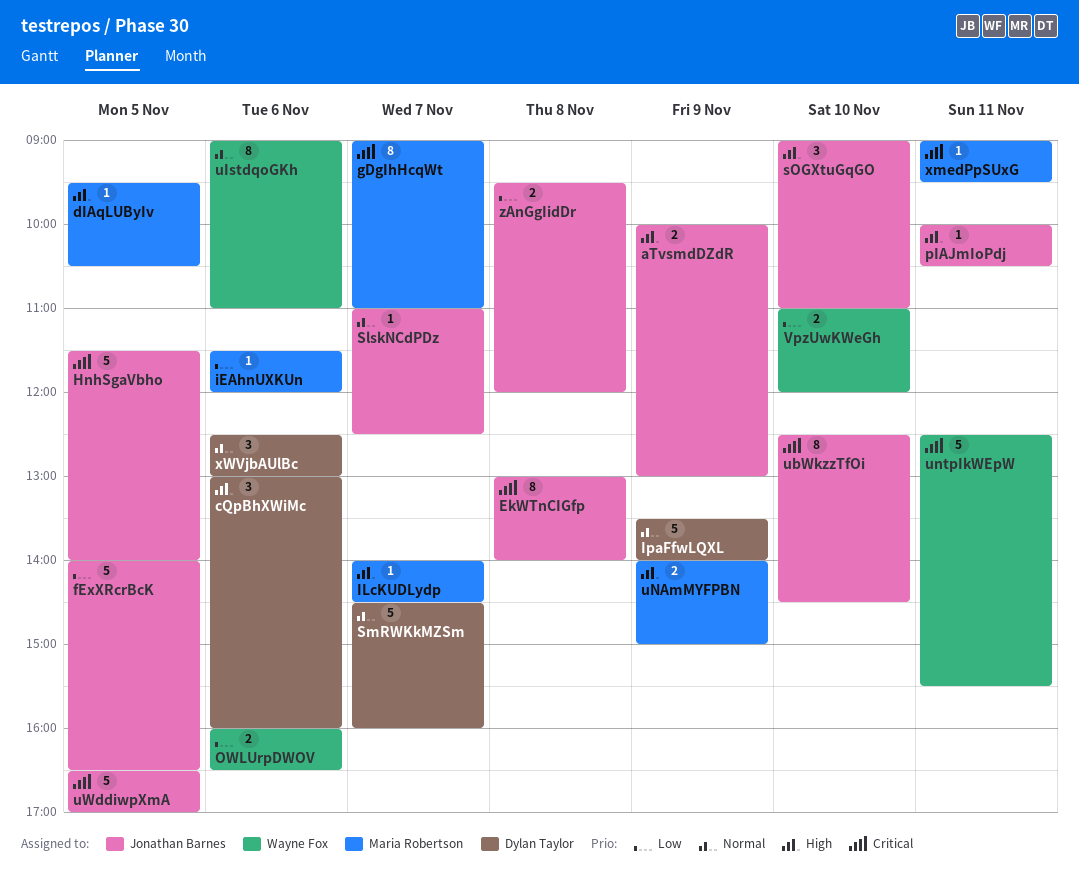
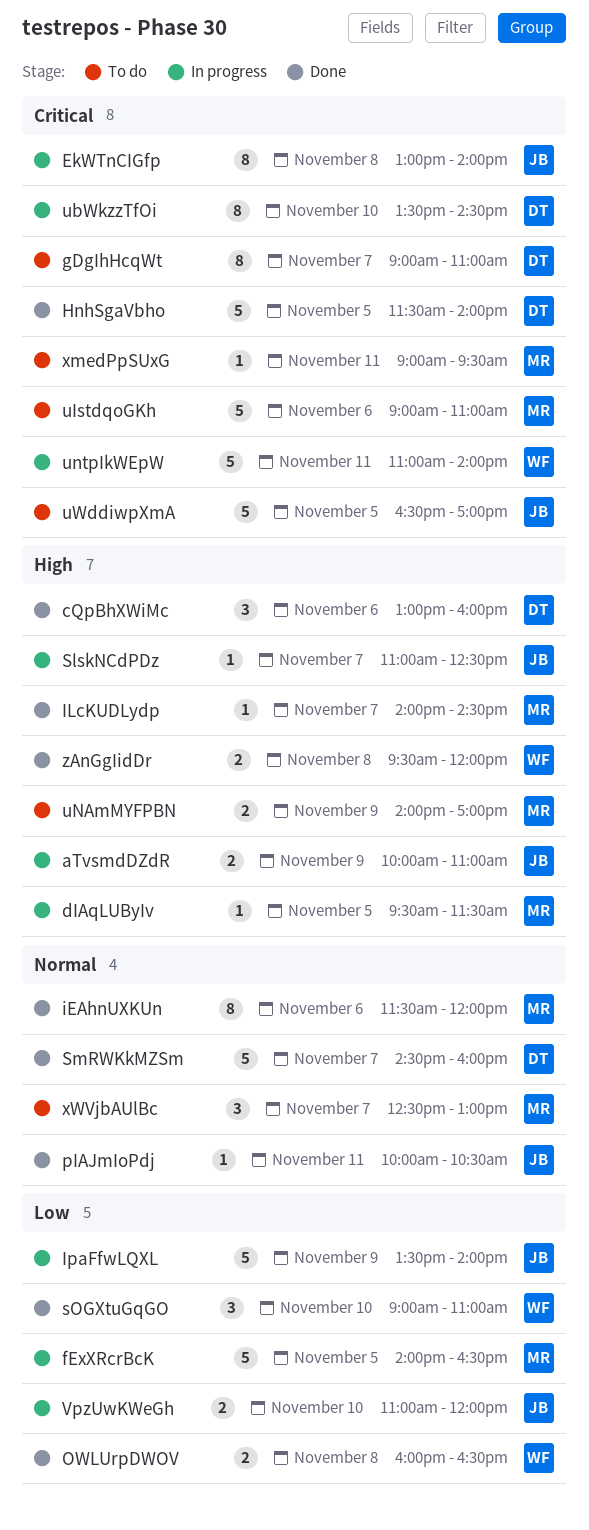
aTvsmdDZdR, ends: 13:00 -> 11:00
dIAqLUByIv, ends: 10:30 -> 11:30
fExXRcrBcK, owner: Jonathan Barnes -> Maria Robertson
gDgIhHcqWt, owner: Maria Robertson -> Dylan Taylor
HnhSgaVbho, owner: Jonathan Barnes -> Dylan Taylor
iEAhnUXKUn, priority: Low -> Normal
iEAhnUXKUn, estimate: 1 -> 8
IpaFfwLQXL, owner: Dylan Taylor -> Jonathan Barnes
IpaFfwLQXL, priority: Normal -> Low
OWLUrpDWOV, day: Nov 6 -> Nov 8
pIAJmIoPdj, priority: High -> Normal
SlskNCdPDz, priority: Normal -> High
sOGXtuGqGO, owner: Jonathan Barnes -> Wayne Fox
sOGXtuGqGO, priority: High -> Low
ubWkzzTfOi, owner: Jonathan Barnes -> Dylan Taylor
ubWkzzTfOi, begins: 12:30 -> 13:30
uIstdqoGKh, owner: Wayne Fox -> Maria Robertson
uIstdqoGKh, priority: Normal -> Critical
uIstdqoGKh, estimate: 8 -> 5
uNAmMYFPBN, ends: 15:00 -> 17:00
untpIkWEpW, begins: 12:30 -> 11:00
untpIkWEpW, ends: 15:30 -> 14:00
VpzUwKWeGh, owner: Wayne Fox -> Jonathan Barnes
xWVjbAUlBc, owner: Dylan Taylor -> Maria Robertson
xWVjbAUlBc, day: Nov 6 -> Nov 7
zAnGgIidDr, owner: Jonathan Barnes -> Wayne Fox
zAnGgIidDr, priority: Low -> High

